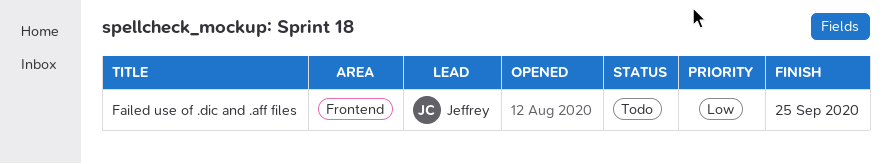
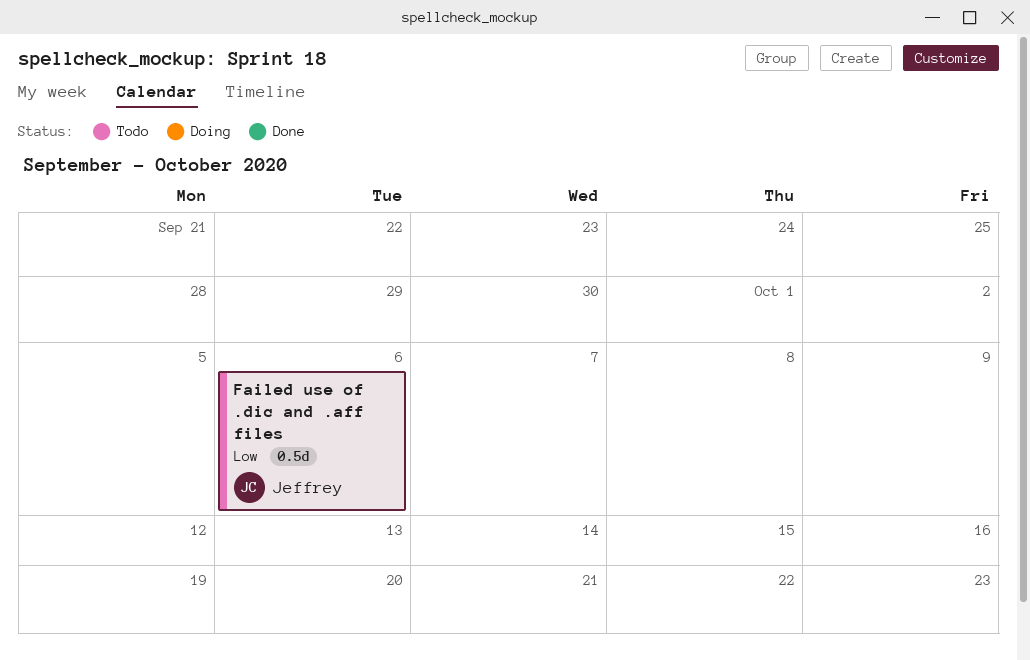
Failed use of .dic and .aff files, due: Sep 25 -> Oct 6

